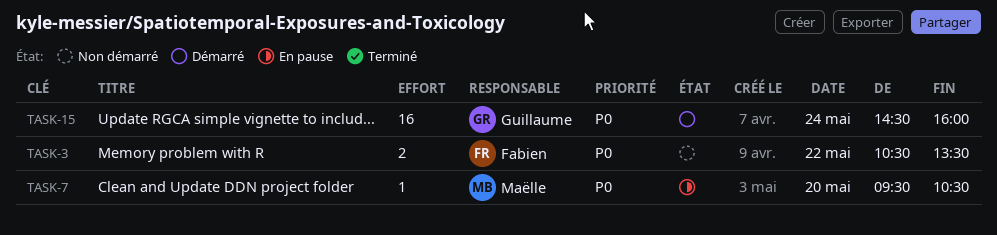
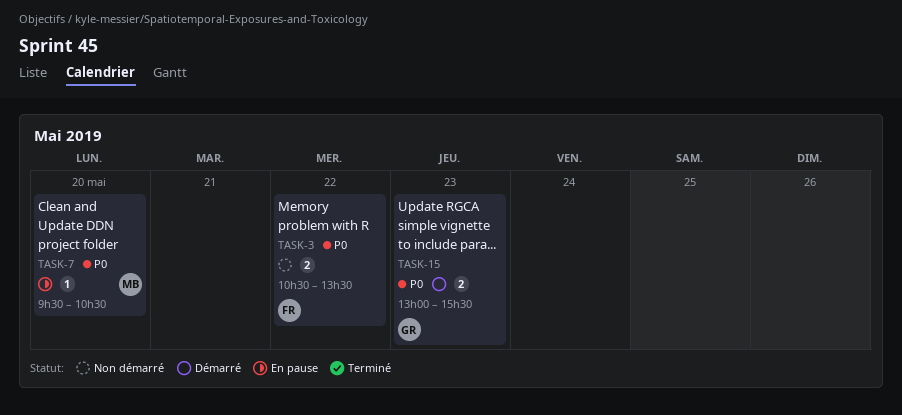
TASK-15, estimate: 16 -> 2
TASK-15, day: May 24 -> May 23
TASK-15, begins: 14:30 -> 13:00
TASK-15, ends: 16:00 -> 15:30

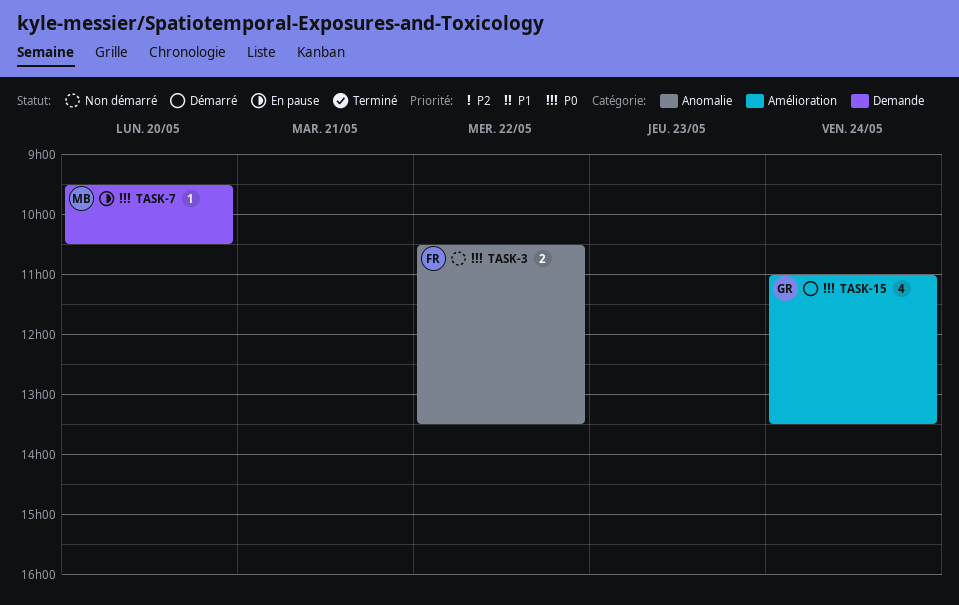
TASK-15, estimate: 2 -> 4
TASK-15, day: May 23 -> May 24
TASK-15, begins: 13:00 -> 11:00
TASK-15, ends: 15:30 -> 13:30

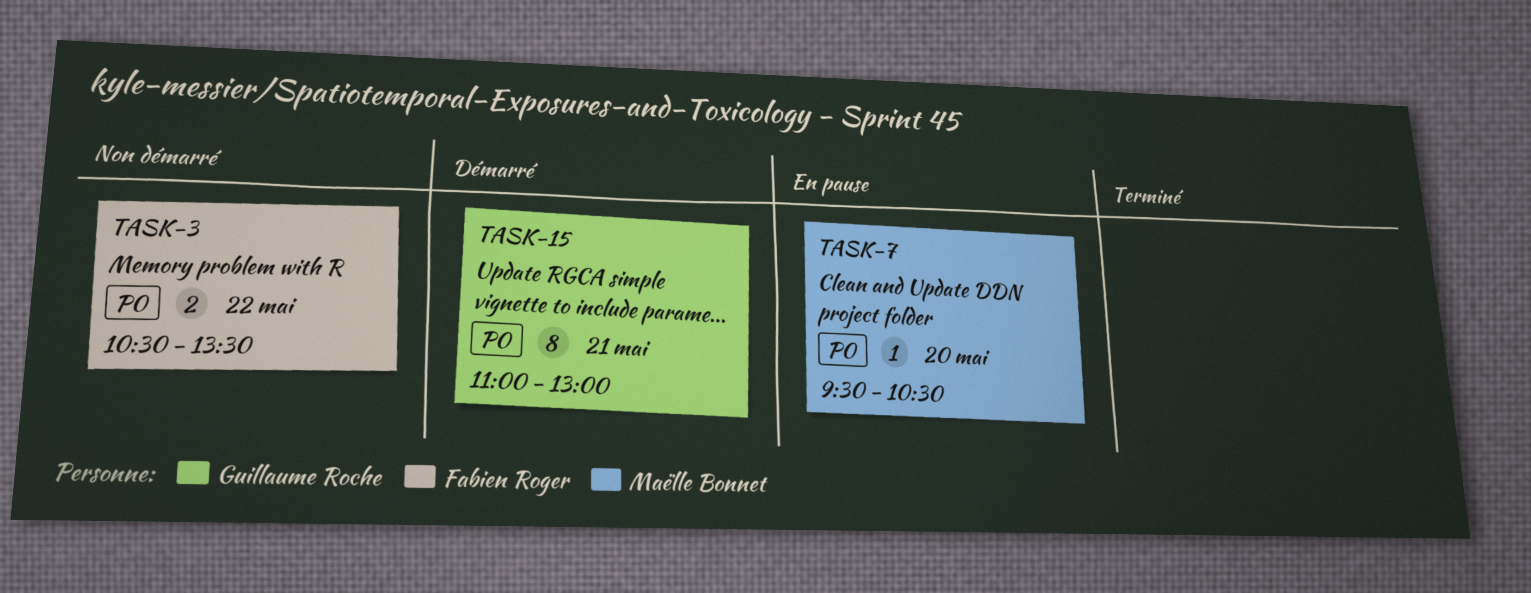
TASK-15, estimate: 4 -> 8
TASK-15, day: May 24 -> May 21
TASK-15, ends: 13:30 -> 13:00

